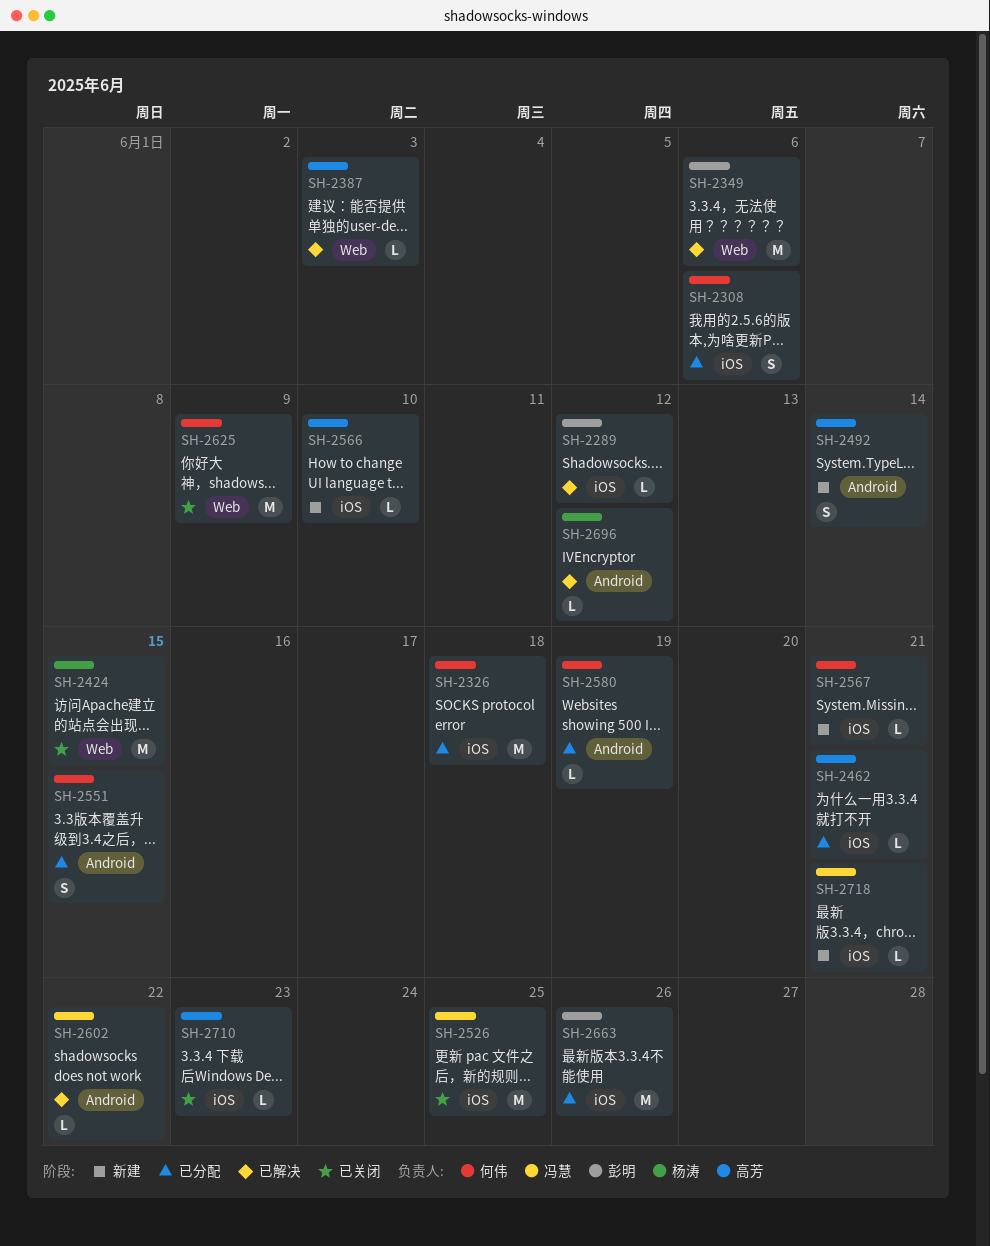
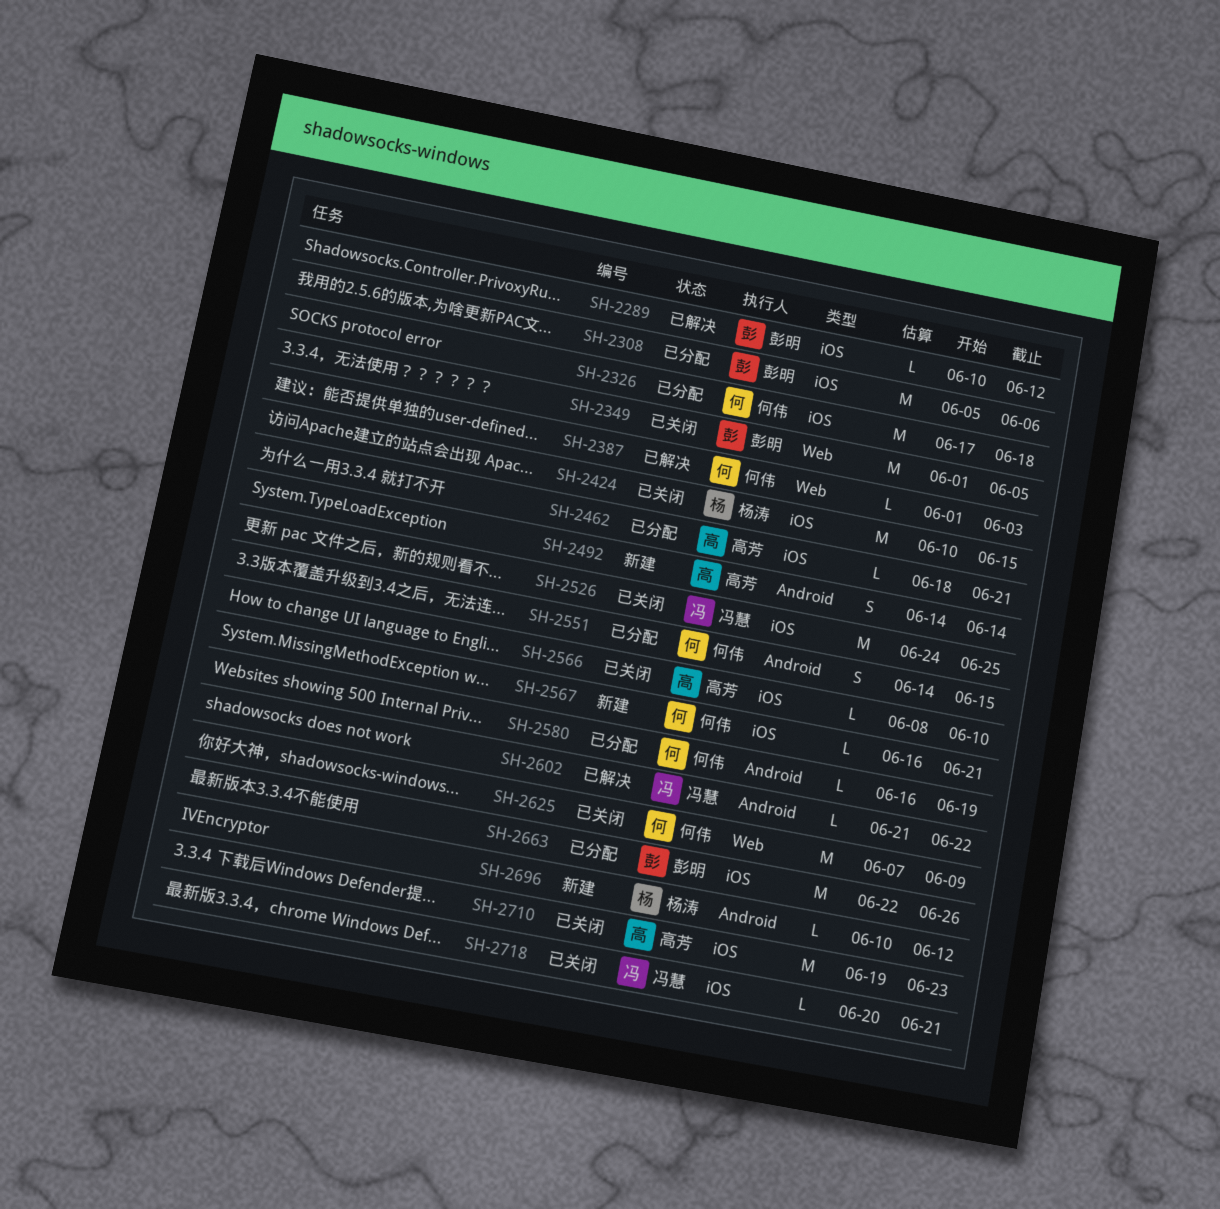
SH-2308, owner: 何伟 -> 彭明
SH-2308, estimate: S -> M
SH-2349, status: 已解决 -> 已关闭
SH-2349, due: Jun 6 -> Jun 5
SH-2387, owner: 高芳 -> 何伟
SH-2424, label: Web -> iOS
SH-2566, status: 新建 -> 已关闭
SH-2696, status: 已解决 -> 新建
SH-2710, estimate: L -> M
SH-2718, status: 新建 -> 已关闭

